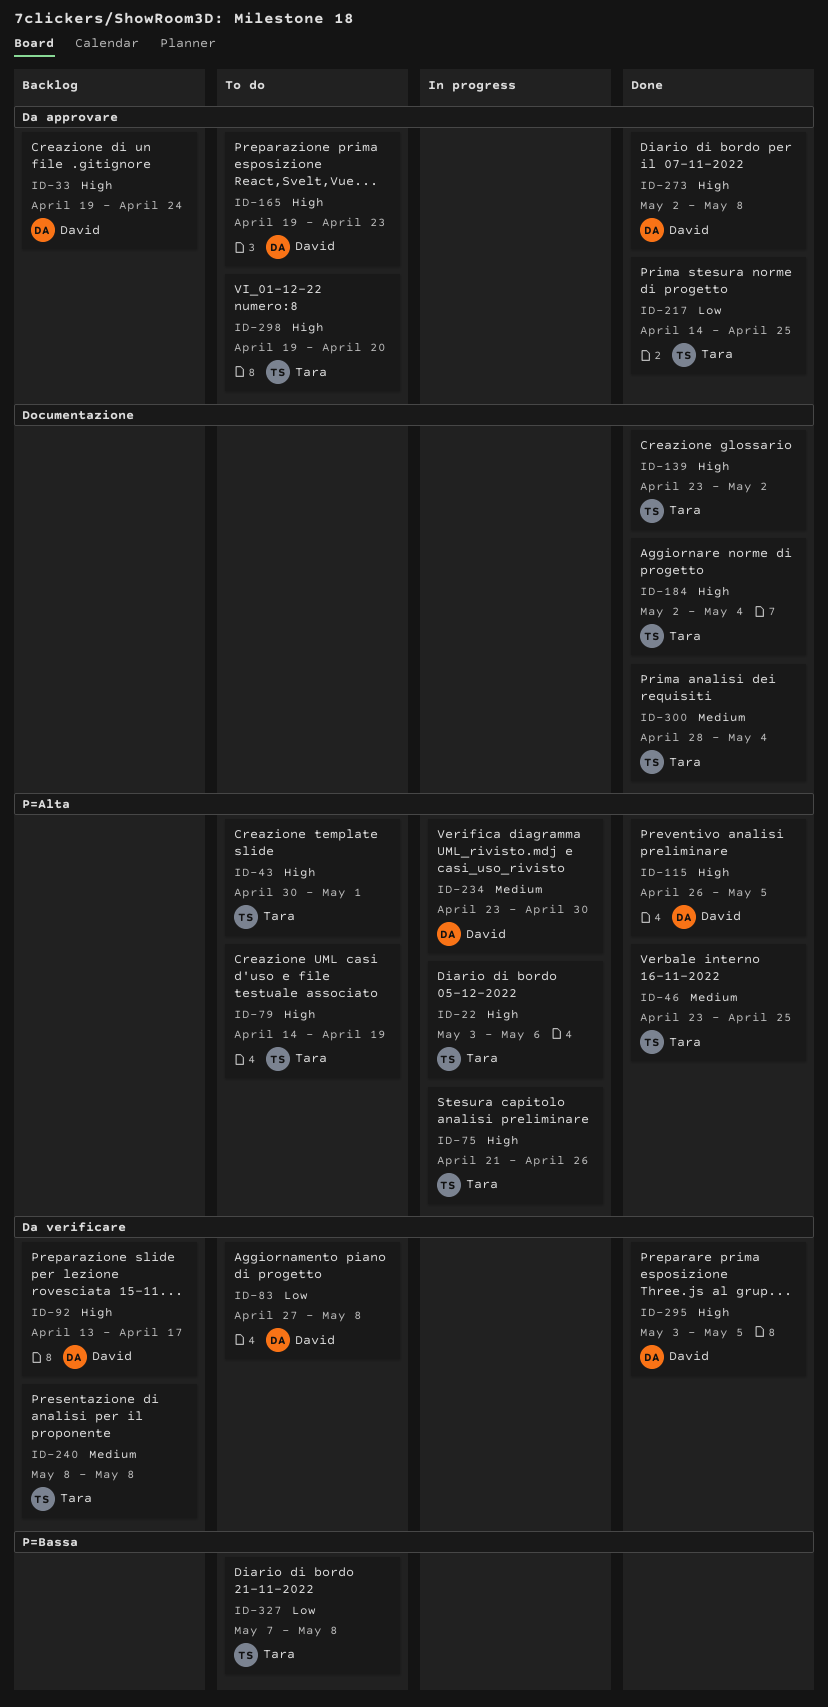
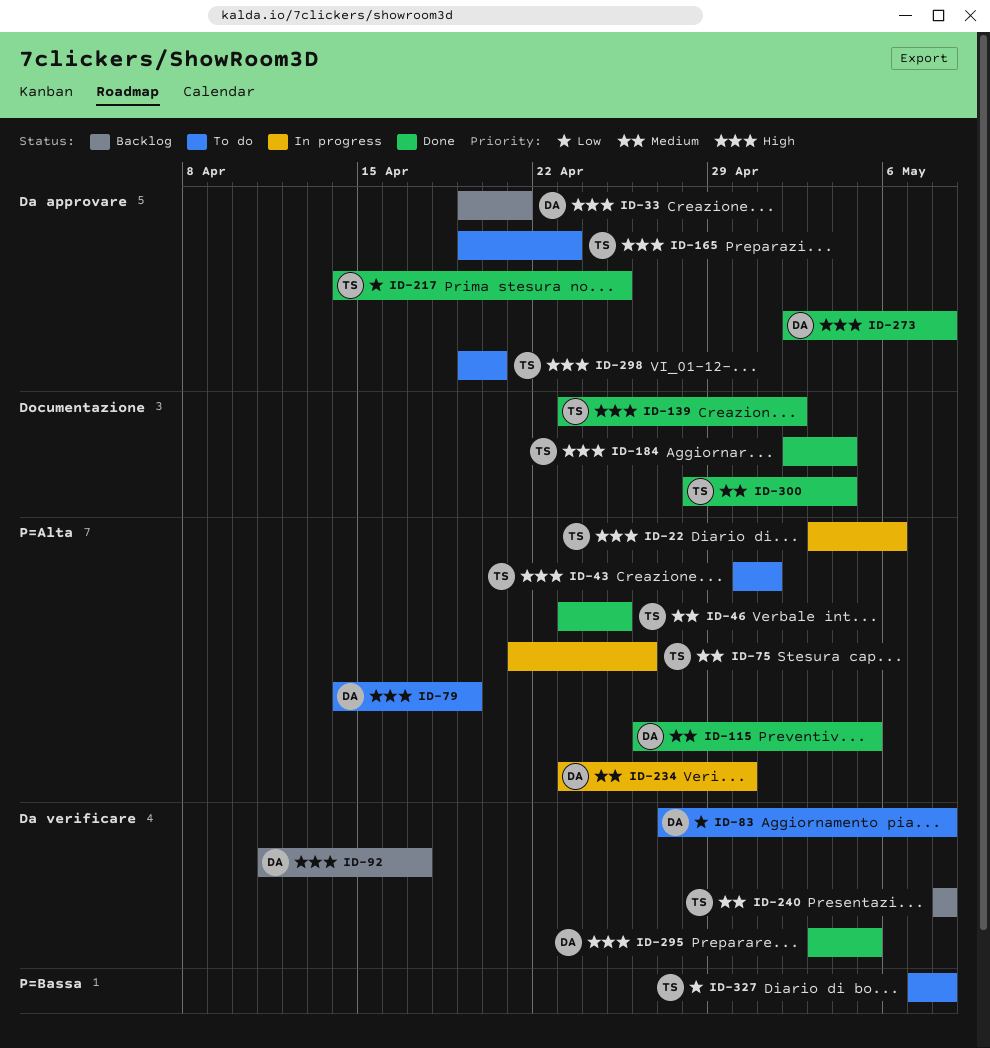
ID-33, due: Apr 24 -> Apr 21
ID-75, priority: High -> Medium
ID-79, owner: Tara -> David
ID-92, start: Apr 13 -> Apr 11
ID-115, priority: High -> Medium
ID-165, owner: David -> Tara

